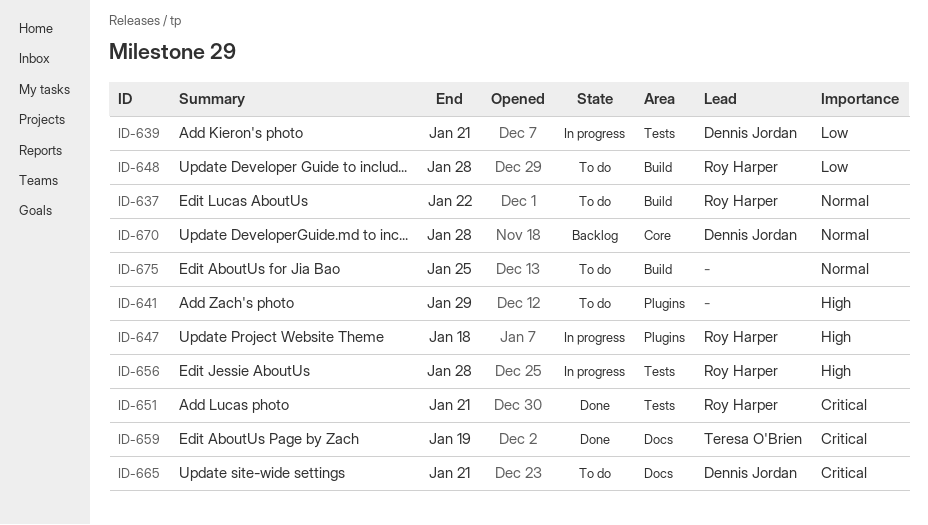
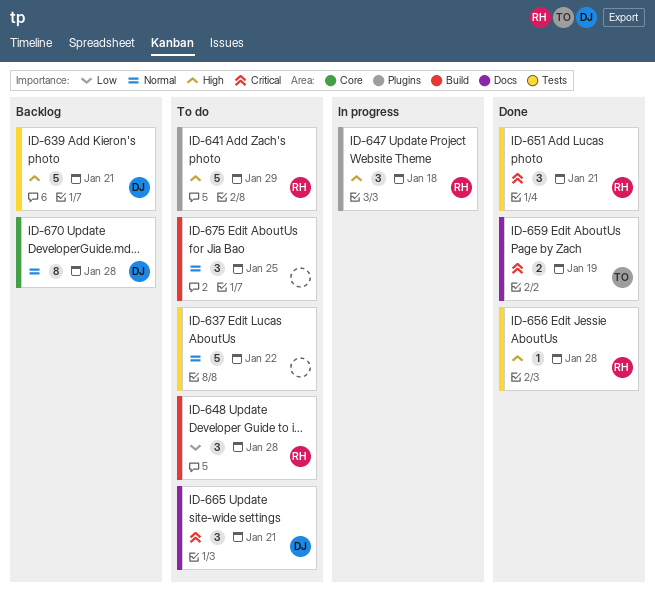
ID-637, owner: Roy Harper -> none
ID-637, label: Build -> Tests
ID-639, status: In progress -> Backlog
ID-639, priority: Low -> High
ID-641, owner: none -> Roy Harper
ID-656, status: In progress -> Done

